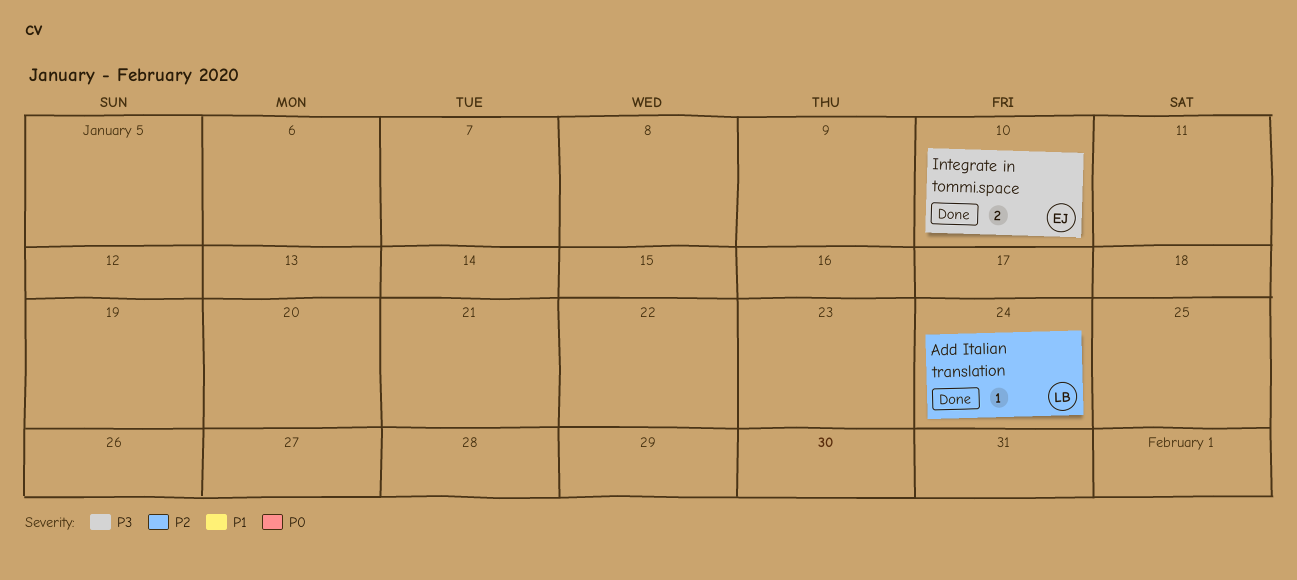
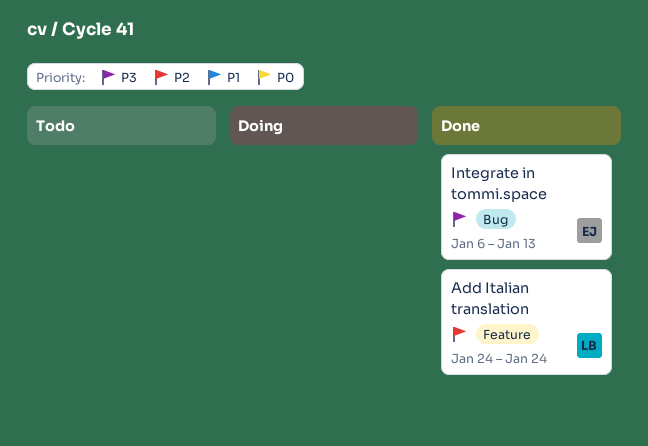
Integrate in tommi.space, due: Jan 10 -> Jan 13

